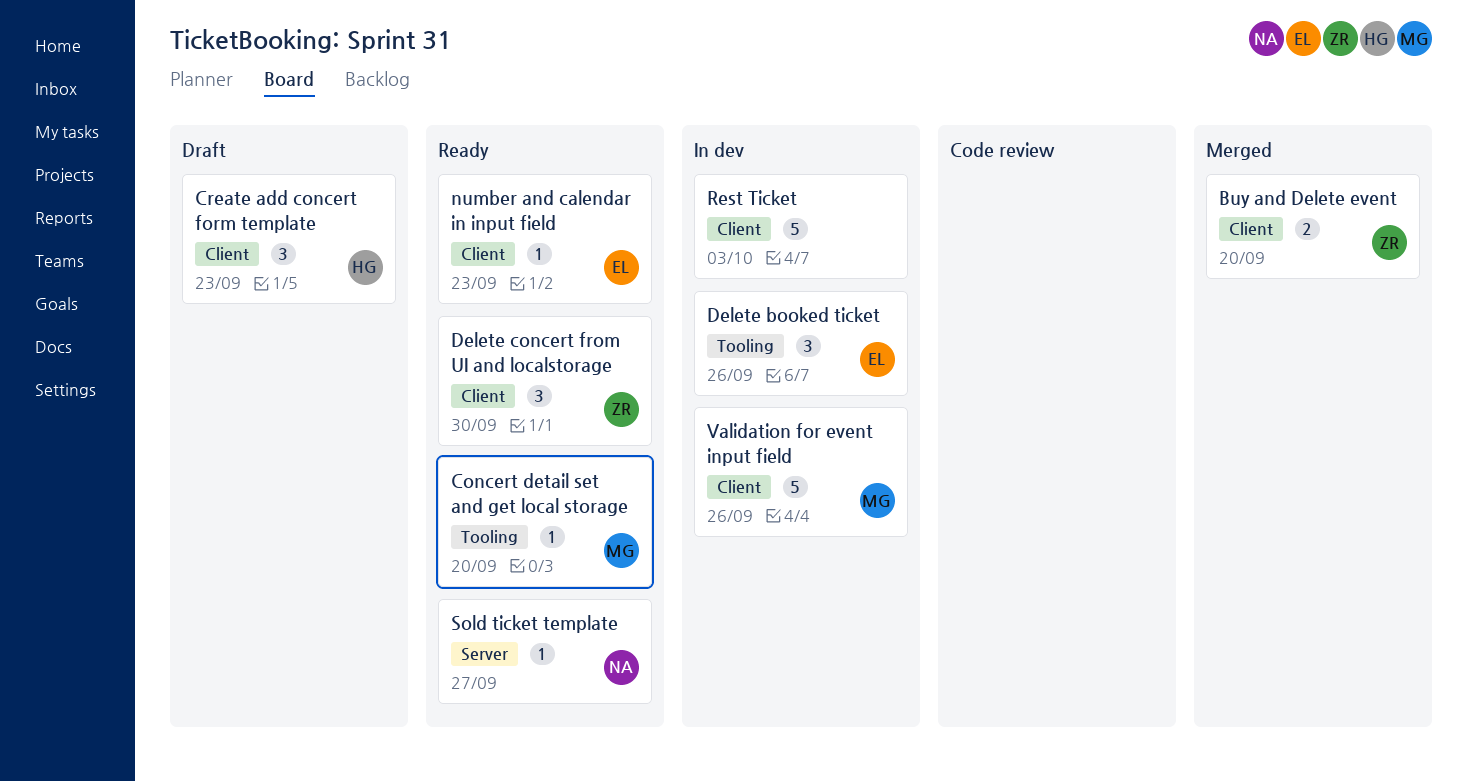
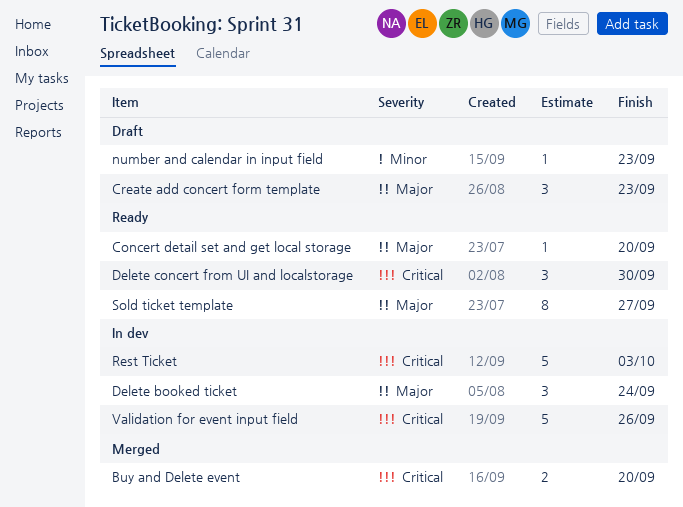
Delete booked ticket, due: Sep 26 -> Sep 24
number and calendar in input field, status: Ready -> Draft
Sold ticket template, estimate: 1 -> 8

